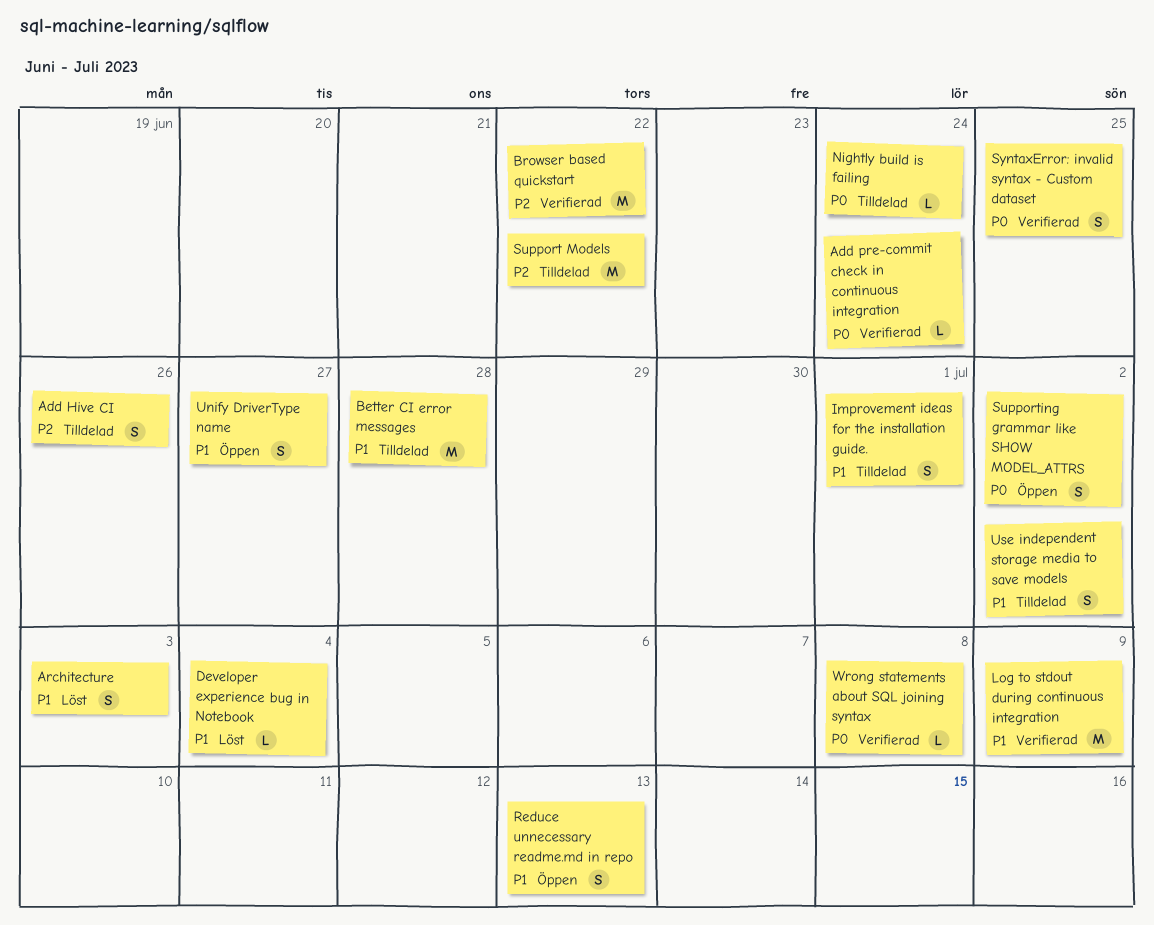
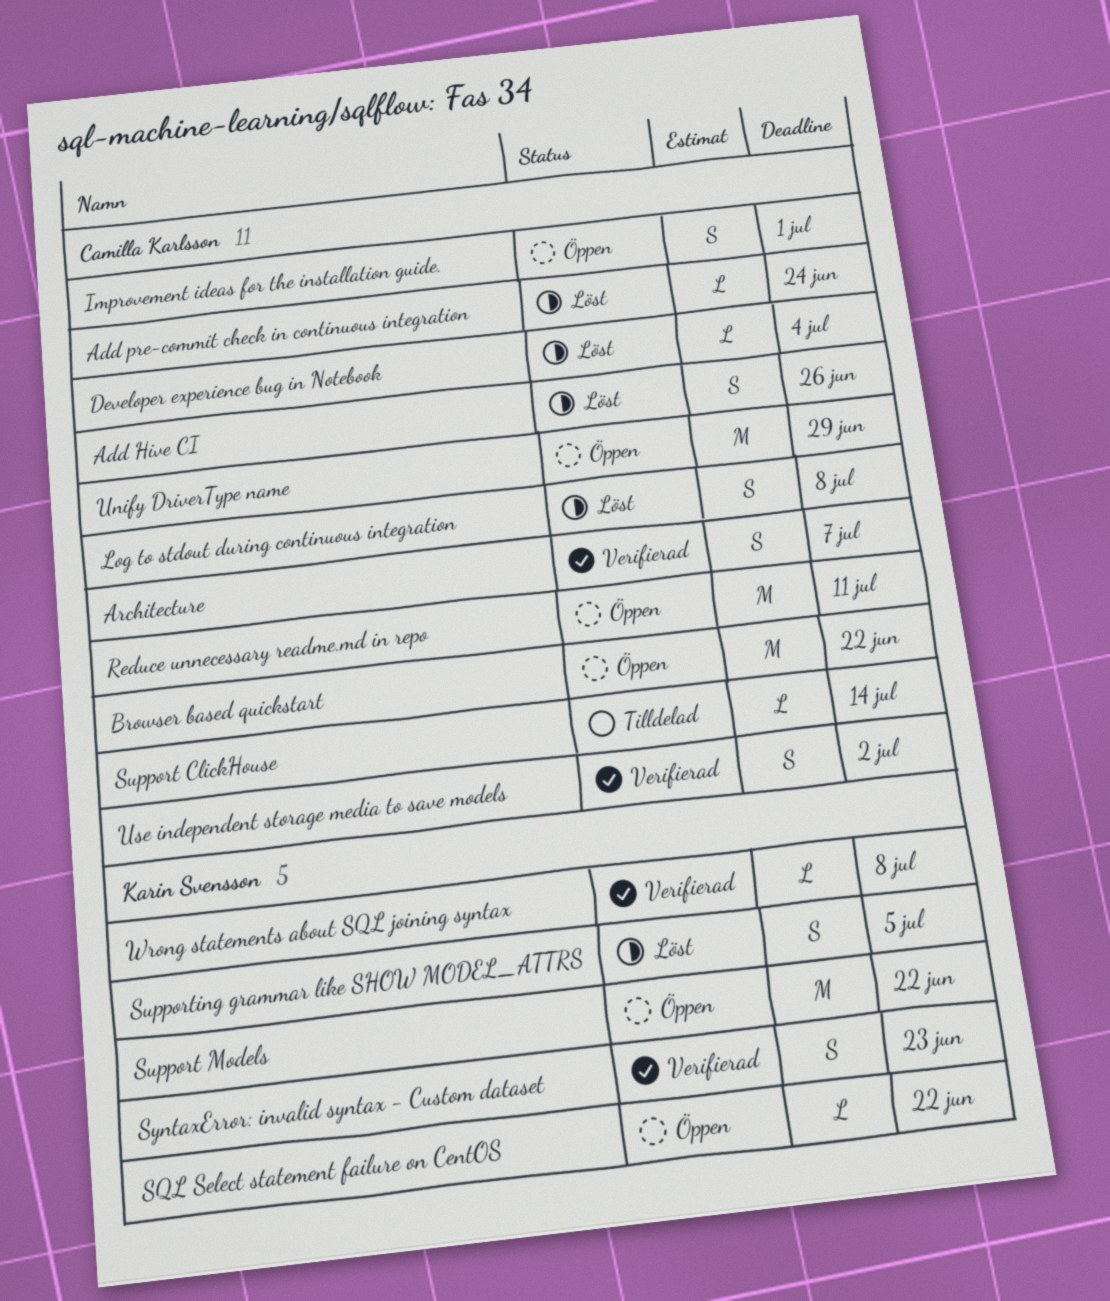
Add Hive CI, status: Tilldelad -> Löst
Add pre-commit check in continuous integration, status: Verifierad -> Löst
Architecture, status: Löst -> Verifierad
Architecture, due: Jul 3 -> Jul 7
Better CI error messages: present -> none
Browser based quickstart, status: Verifierad -> Öppen
Improvement ideas for the installation guide., status: Tilldelad -> Öppen
Log to stdout during continuous integration, status: Verifierad -> Löst
Log to stdout during continuous integration, estimate: M -> S
Log to stdout during continuous integration, due: Jul 9 -> Jul 8
Nightly build is failing: present -> none
Reduce unnecessary readme.md in repo, estimate: S -> M
Reduce unnecessary readme.md in repo, due: Jul 13 -> Jul 11
SQL Select statement failure on CentOS: none -> present
Support ClickHouse: none -> present
Support Models, status: Tilldelad -> Öppen
Supporting grammar like SHOW MODEL_ATTRS, status: Öppen -> Löst
Supporting grammar like SHOW MODEL_ATTRS, due: Jul 2 -> Jul 5
SyntaxError: invalid syntax - Custom dataset, due: Jun 25 -> Jun 23
Unify DriverType name, estimate: S -> M
Unify DriverType name, due: Jun 27 -> Jun 29
Use independent storage media to save models, status: Tilldelad -> Verifierad

